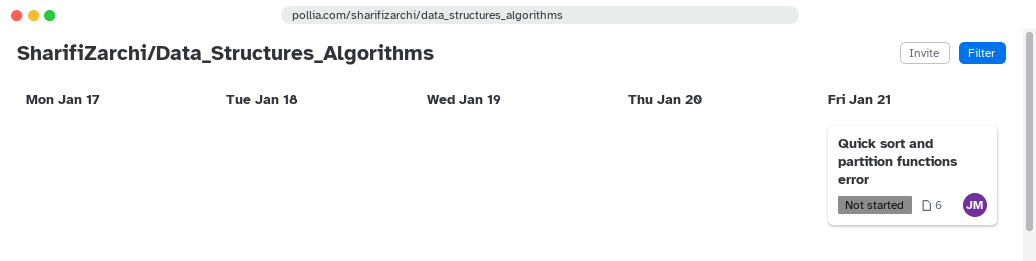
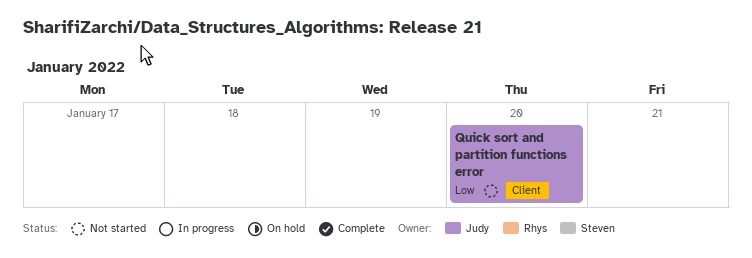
Quick sort and partition functions error, due: Jan 21 -> Jan 20

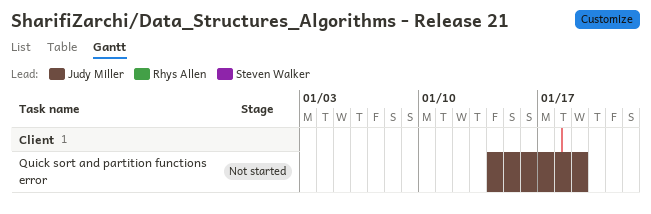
Quick sort and partition functions error, due: Jan 20 -> Jan 19

